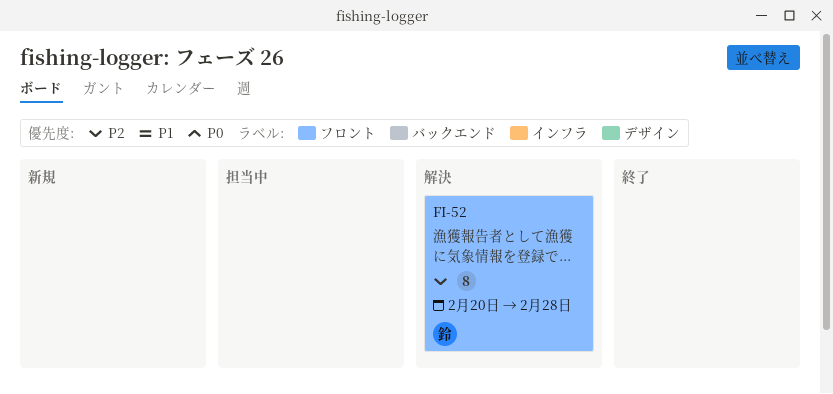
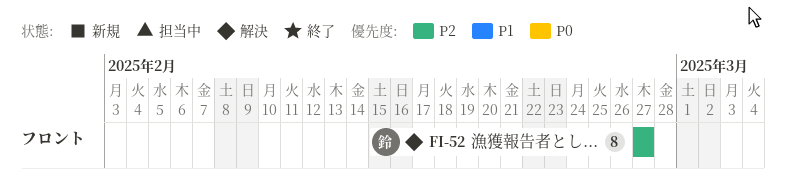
FI-52, start: Feb 20 -> Feb 27
FI-52, due: Feb 28 -> Feb 27

